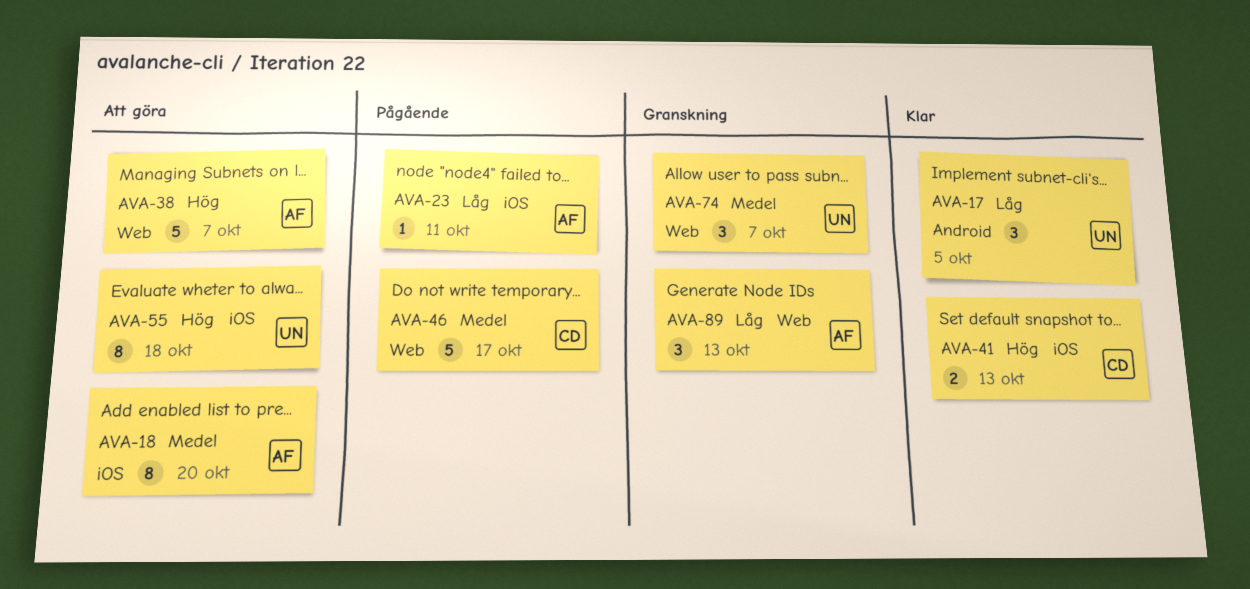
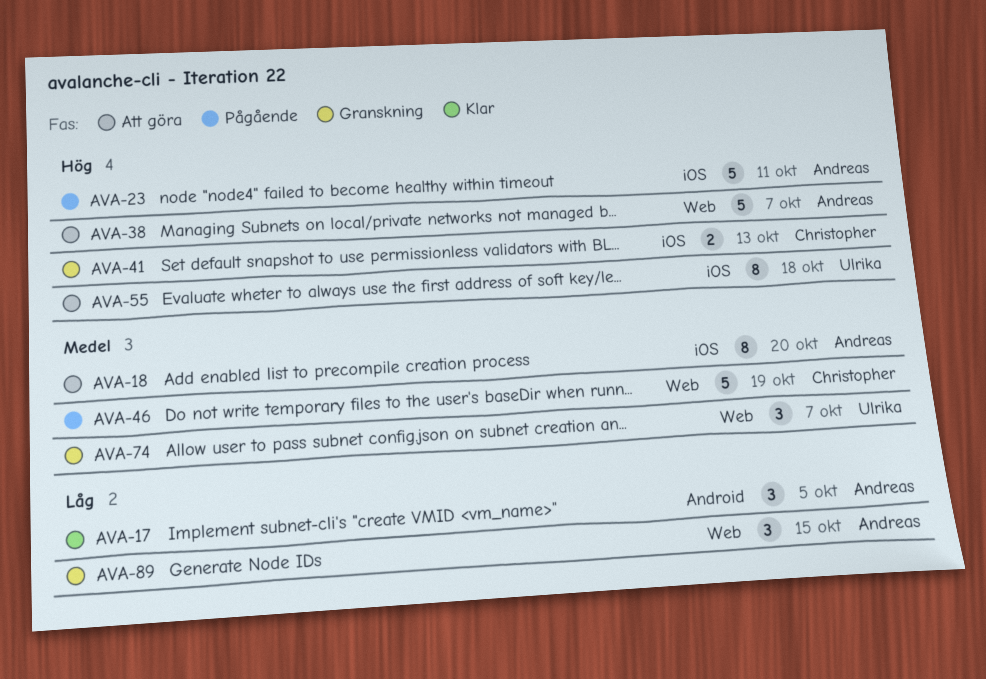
AVA-17, owner: Ulrika -> Andreas
AVA-23, priority: Låg -> Hög
AVA-23, estimate: 1 -> 5
AVA-41, status: Klar -> Granskning
AVA-46, due: Oct 17 -> Oct 19
AVA-89, due: Oct 13 -> Oct 15

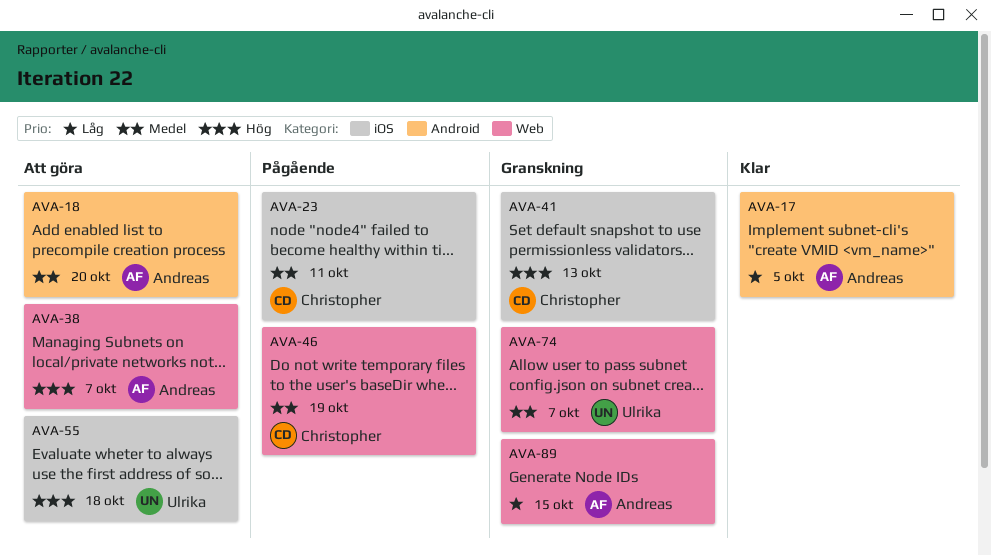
AVA-18, label: iOS -> Android
AVA-23, owner: Andreas -> Christopher
AVA-23, priority: Hög -> Medel

